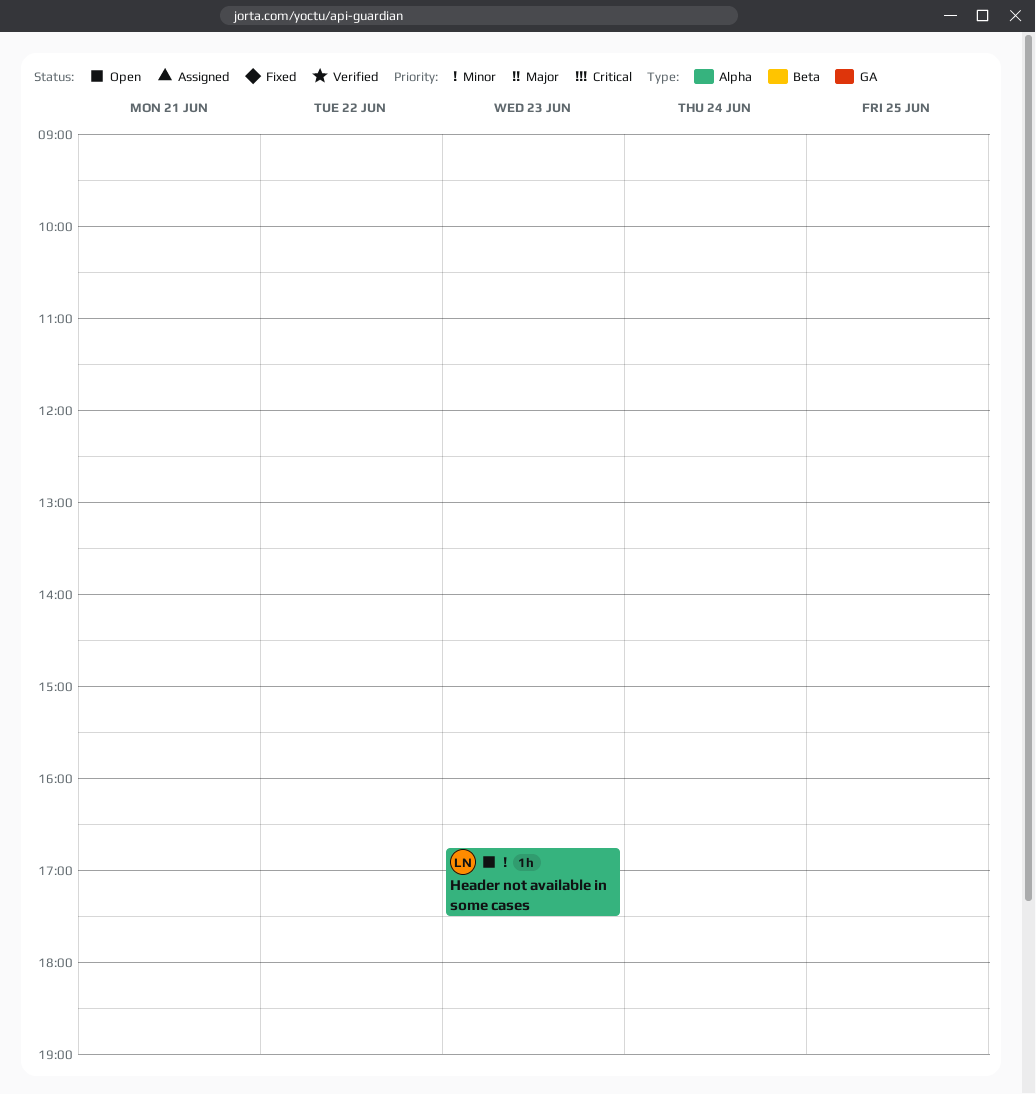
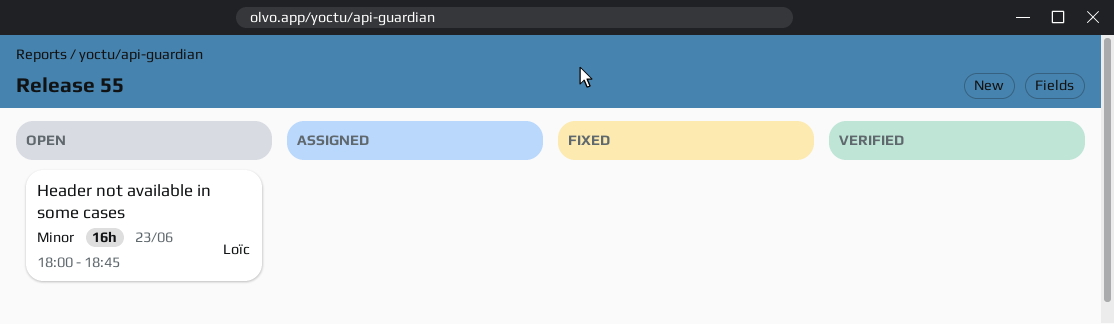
Header not available in some cases, estimate: 1h -> 16h
Header not available in some cases, begins: 16:45 -> 18:00
Header not available in some cases, ends: 17:30 -> 18:45

